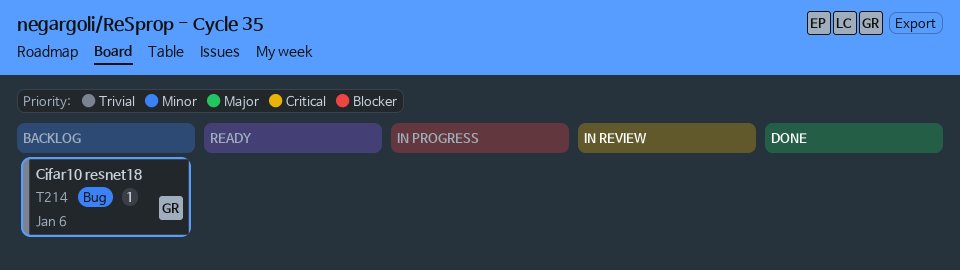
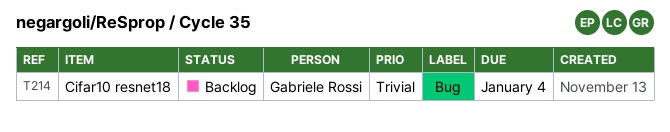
T214, due: Jan 6 -> Jan 4

